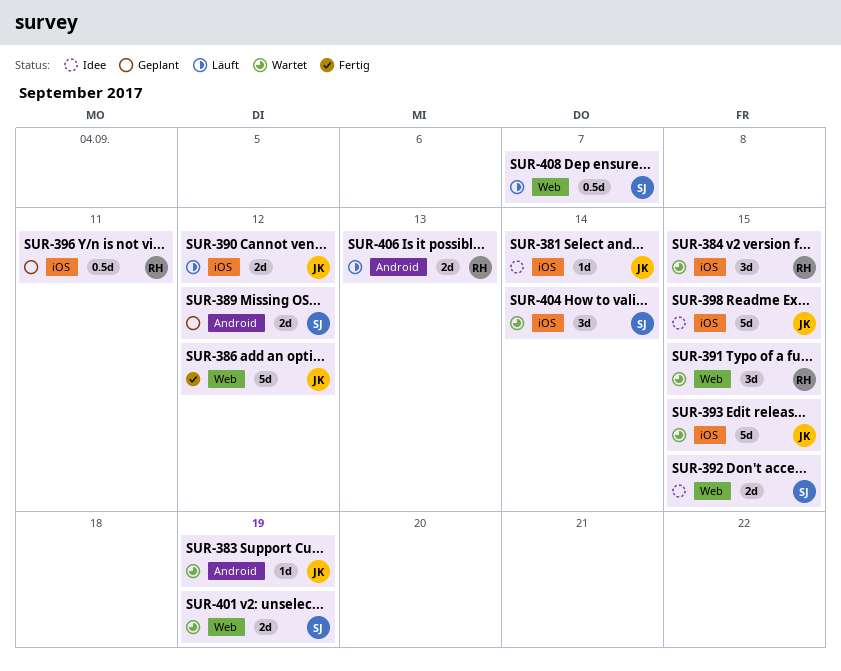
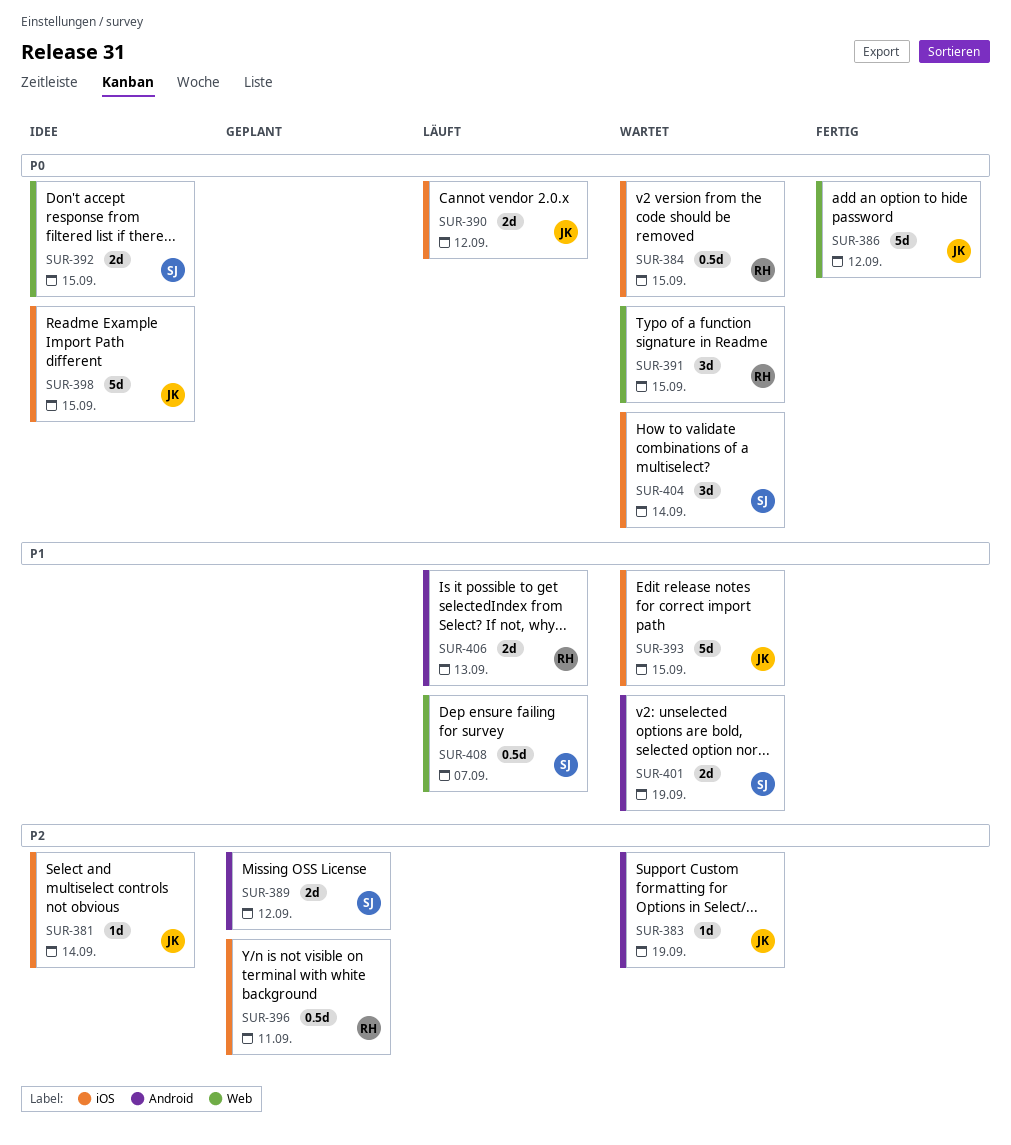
SUR-384, estimate: 3d -> 0.5d
SUR-401, label: Web -> Android

